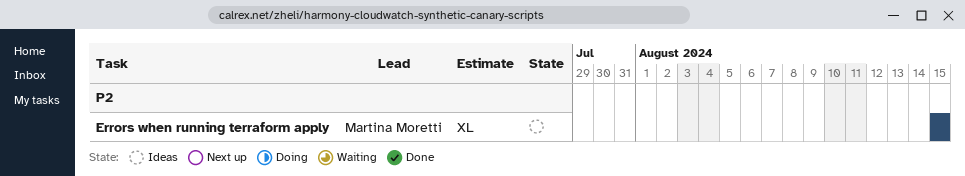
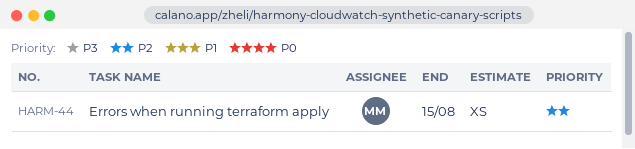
Errors when running terraform apply, estimate: XL -> XS

